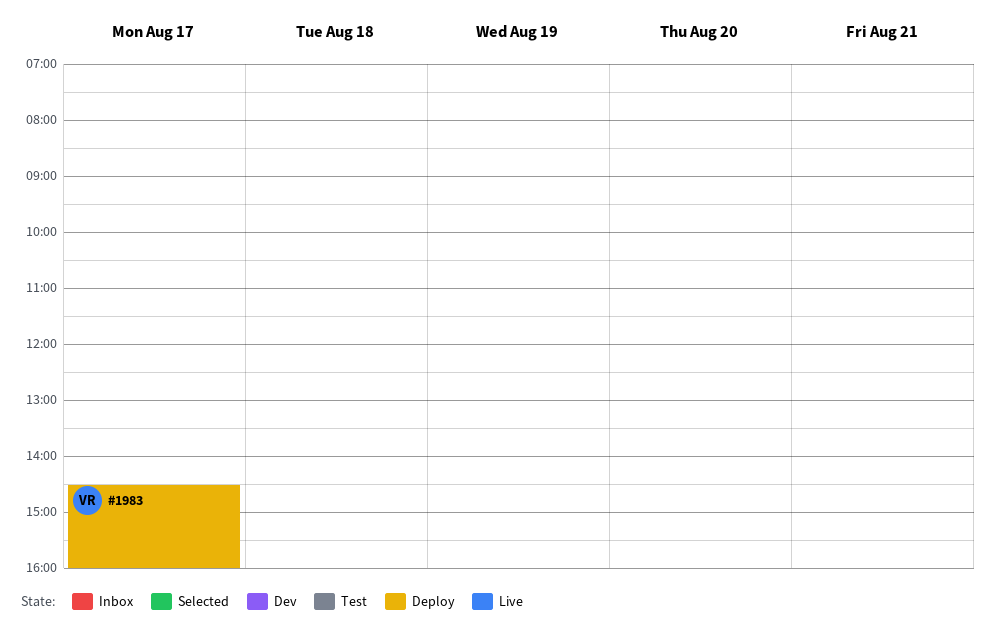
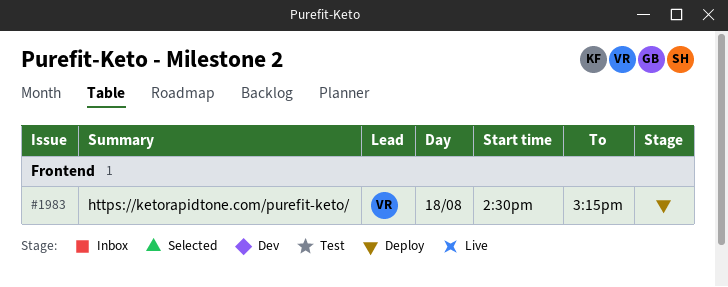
#1983, day: Aug 17 -> Aug 18
#1983, ends: 16:00 -> 15:15

